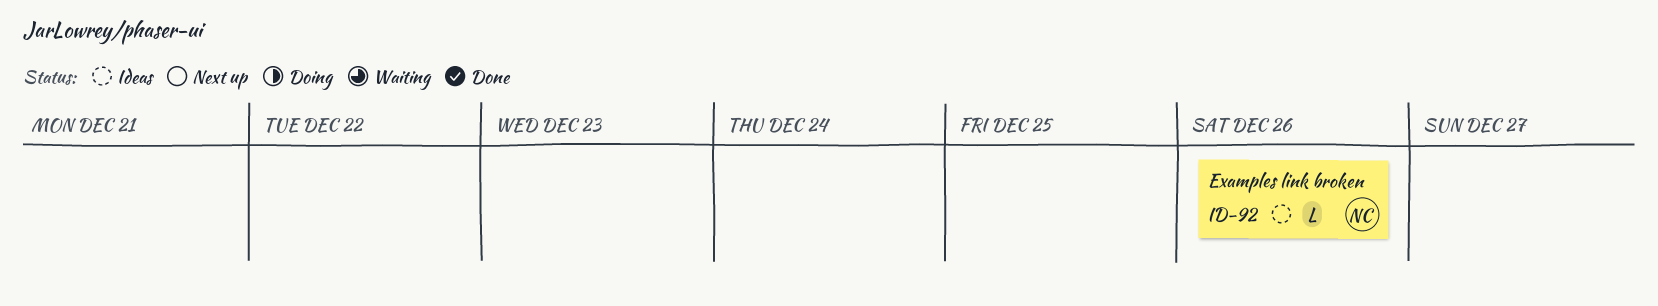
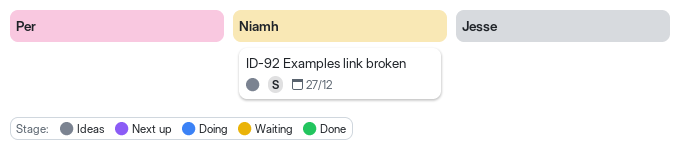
ID-92, estimate: L -> S
ID-92, due: Dec 26 -> Dec 27

